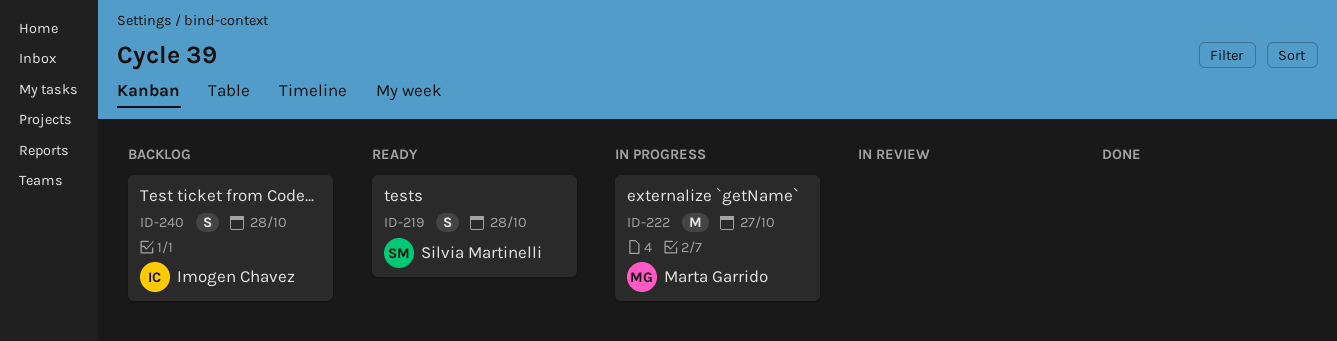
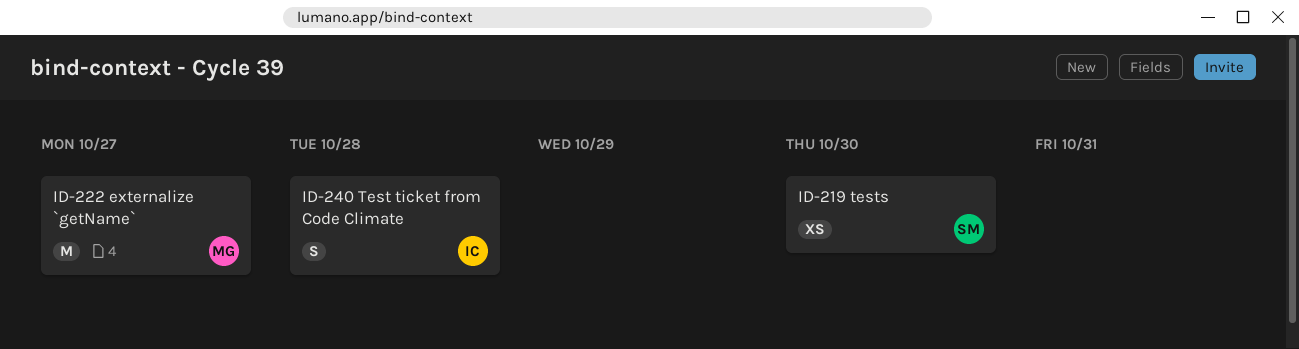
ID-219, estimate: S -> XS
ID-219, due: Oct 28 -> Oct 30

